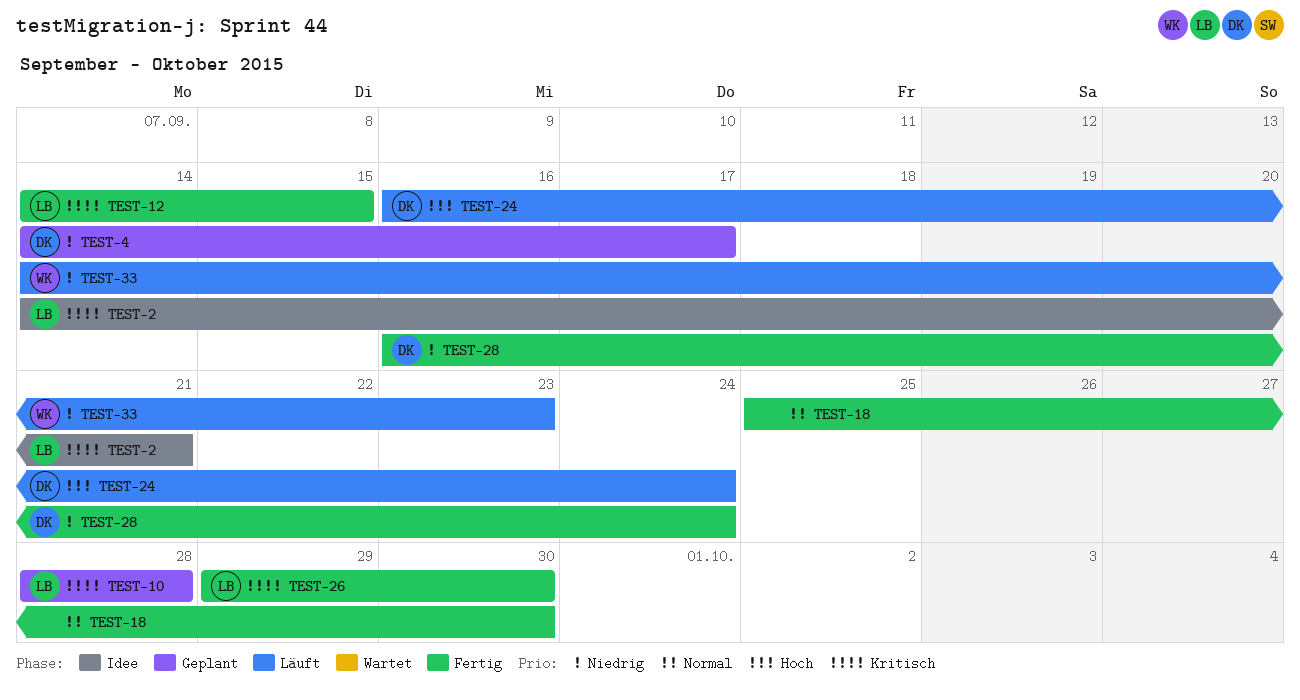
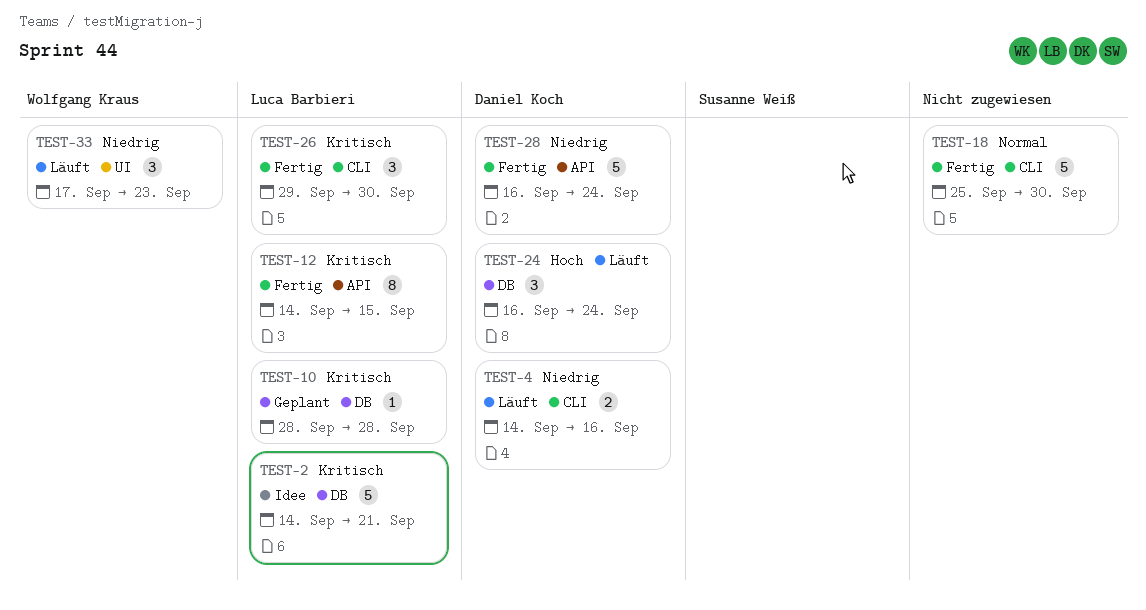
TEST-4, status: Geplant -> Läuft
TEST-4, due: Sep 17 -> Sep 16
TEST-33, start: Sep 14 -> Sep 17

